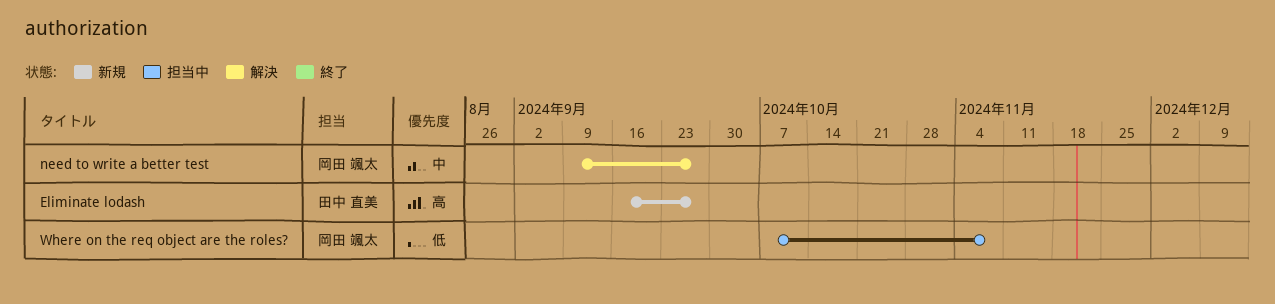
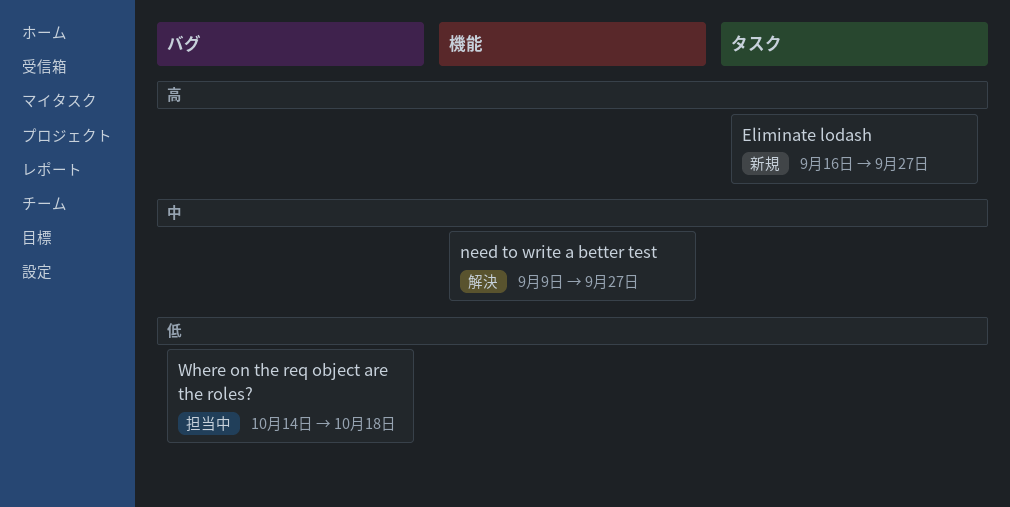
Where on the req object are the roles?, start: Oct 7 -> Oct 14
Where on the req object are the roles?, due: Nov 8 -> Oct 18

